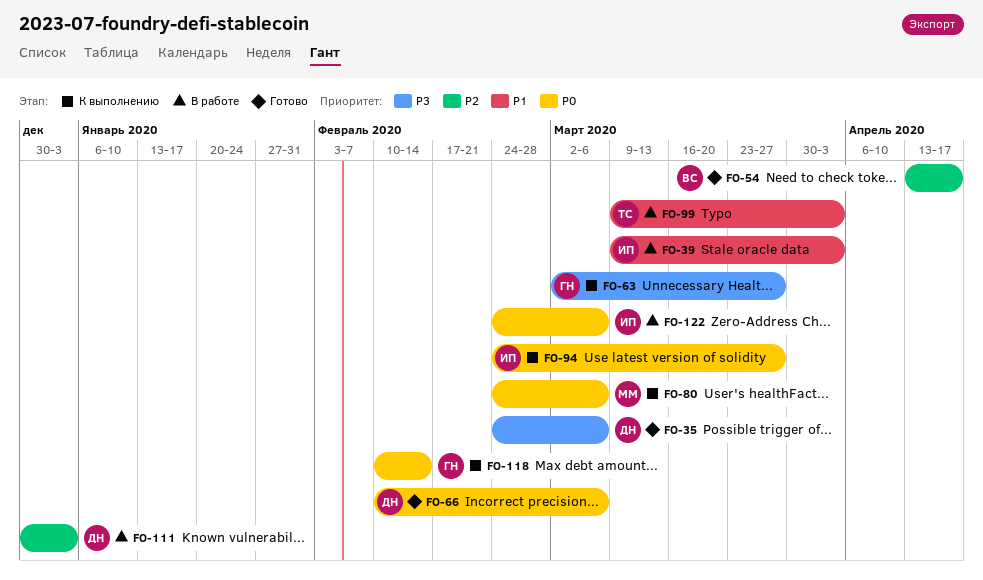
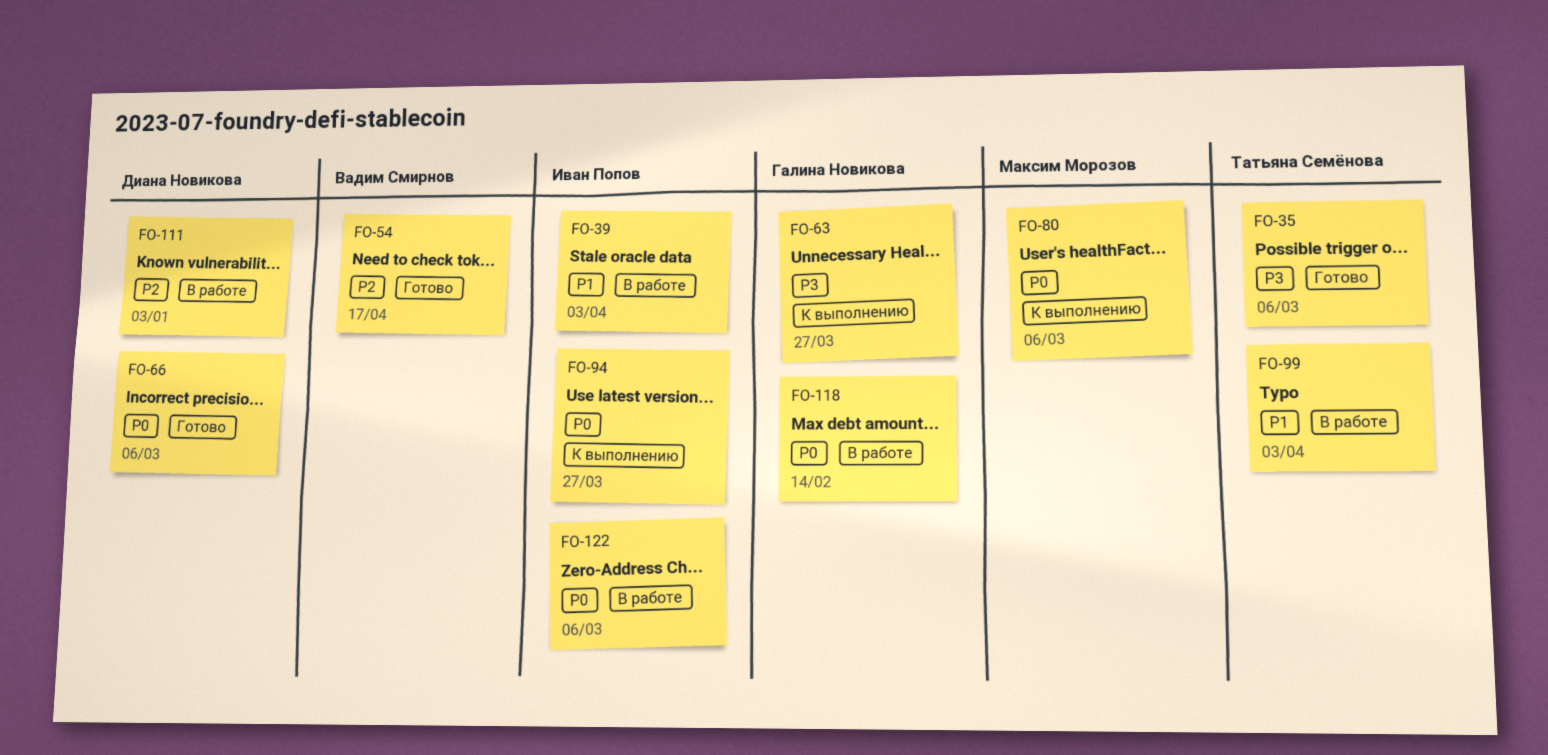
FO-35, owner: Диана Новикова -> Татьяна Семёнова
FO-118, status: К выполнению -> В работе

